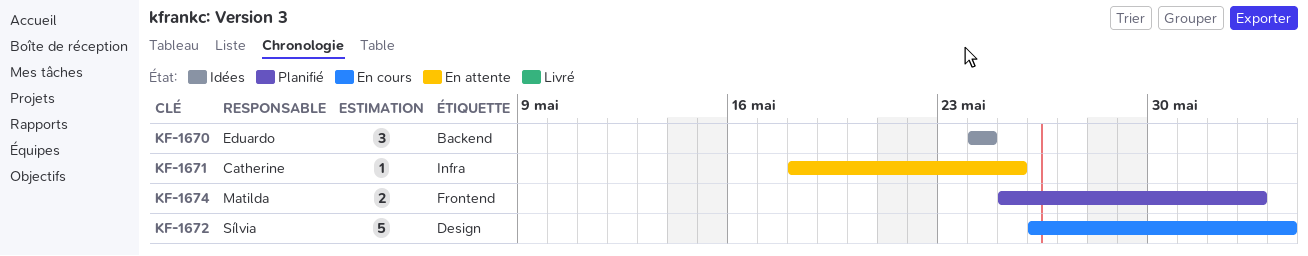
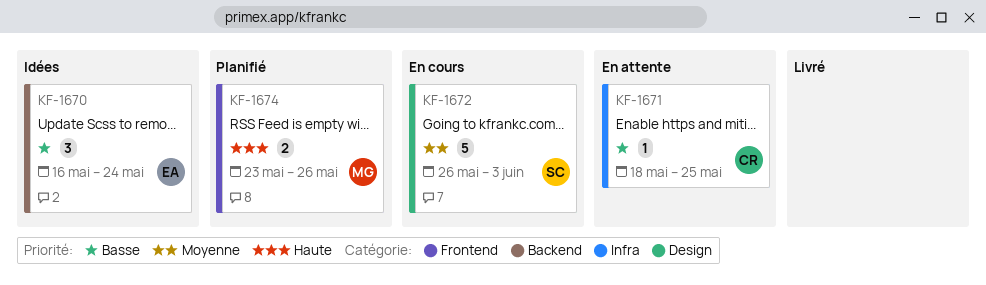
KF-1670, start: May 24 -> May 16
KF-1674, start: May 25 -> May 23
KF-1674, due: Jun 2 -> May 26

